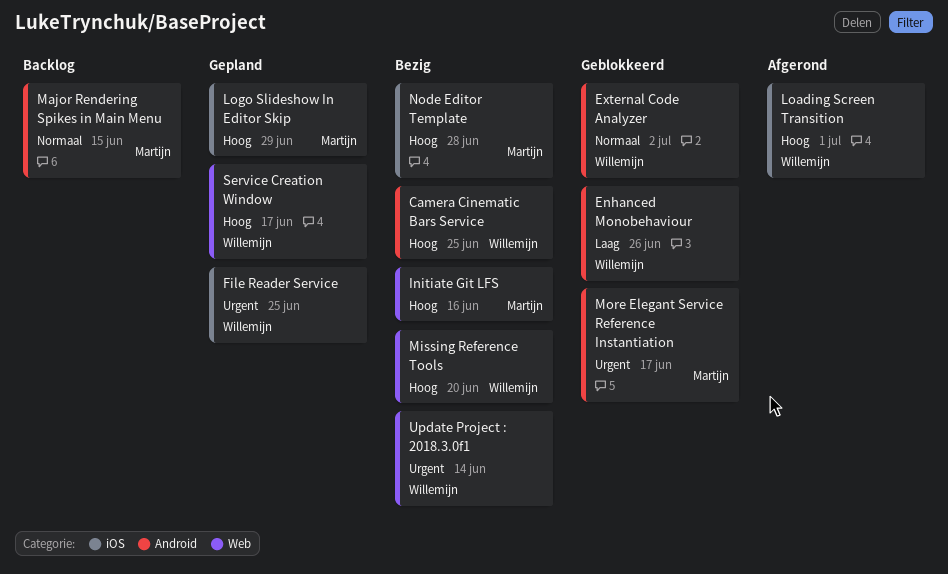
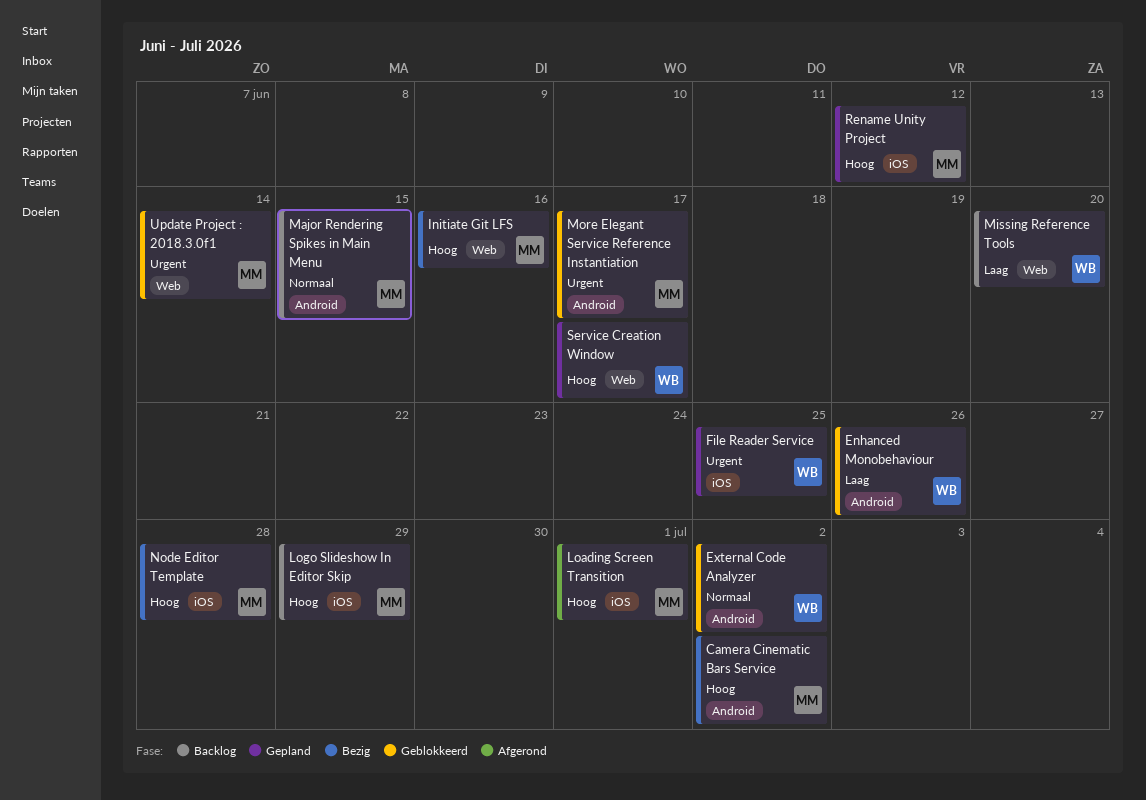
Camera Cinematic Bars Service, owner: Willemijn -> Martijn
Camera Cinematic Bars Service, due: Jun 25 -> Jul 2
Loading Screen Transition, owner: Willemijn -> Martijn
Logo Slideshow In Editor Skip, status: Gepland -> Backlog
Missing Reference Tools, status: Bezig -> Backlog
Missing Reference Tools, priority: Hoog -> Laag
Rename Unity Project: none -> present
Update Project : 2018.3.0f1, status: Bezig -> Geblokkeerd
Update Project : 2018.3.0f1, owner: Willemijn -> Martijn

